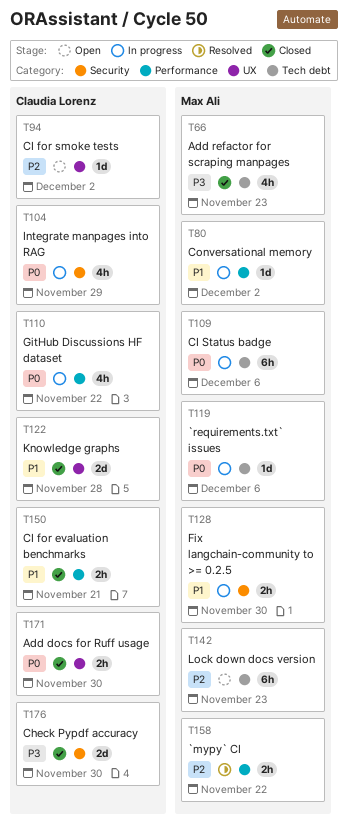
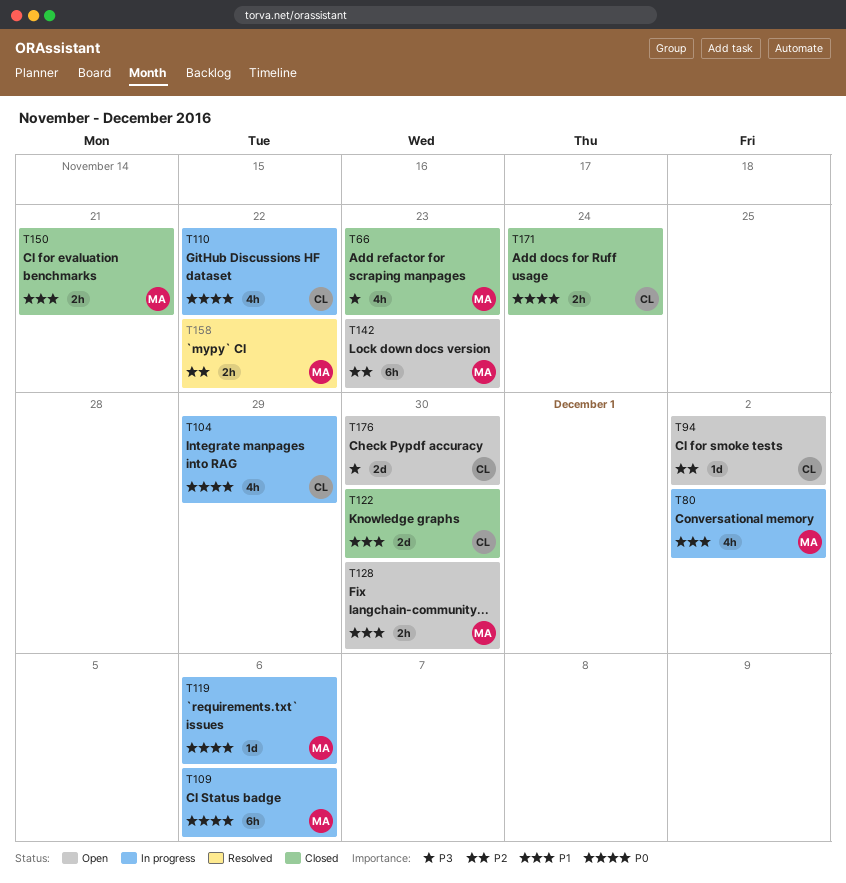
T80, estimate: 1d -> 4h
T122, due: Nov 28 -> Nov 30
T128, status: In progress -> Open
T150, owner: Claudia Lorenz -> Max Ali
T171, due: Nov 30 -> Nov 24
T176, status: Closed -> Open

